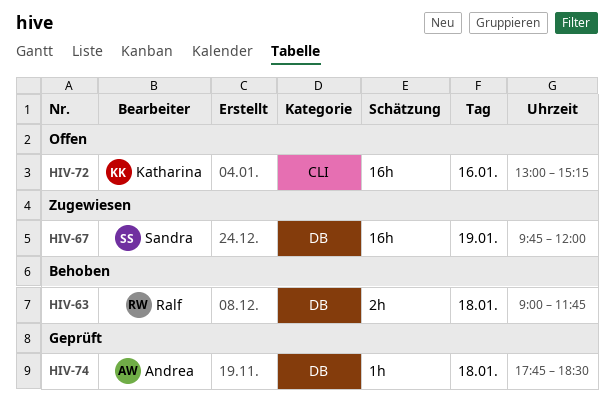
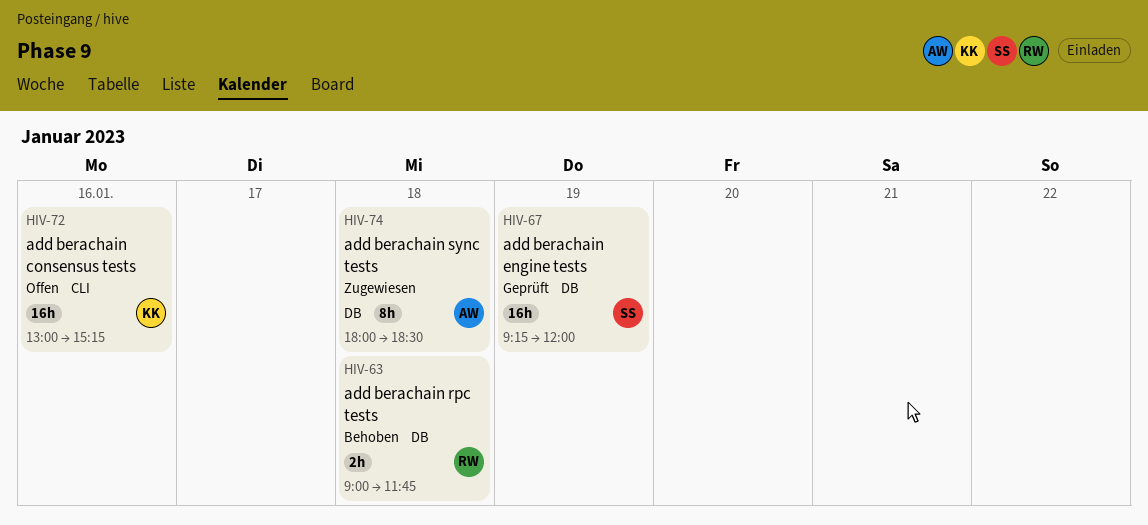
HIV-67, status: Zugewiesen -> Geprüft
HIV-67, begins: 09:45 -> 09:15
HIV-74, status: Geprüft -> Zugewiesen
HIV-74, estimate: 1h -> 8h
HIV-74, begins: 17:45 -> 18:00

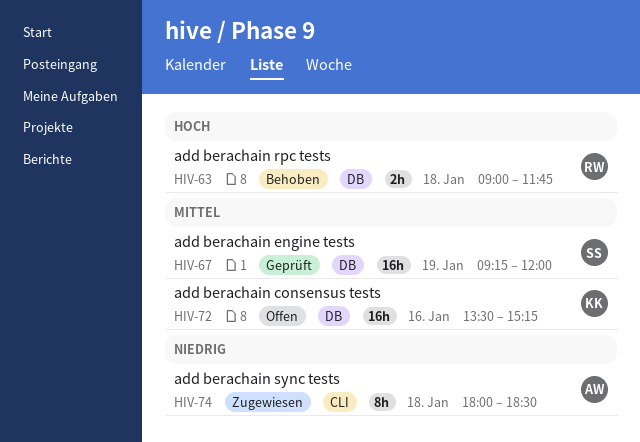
HIV-72, label: CLI -> DB
HIV-72, begins: 13:00 -> 13:30
HIV-74, label: DB -> CLI

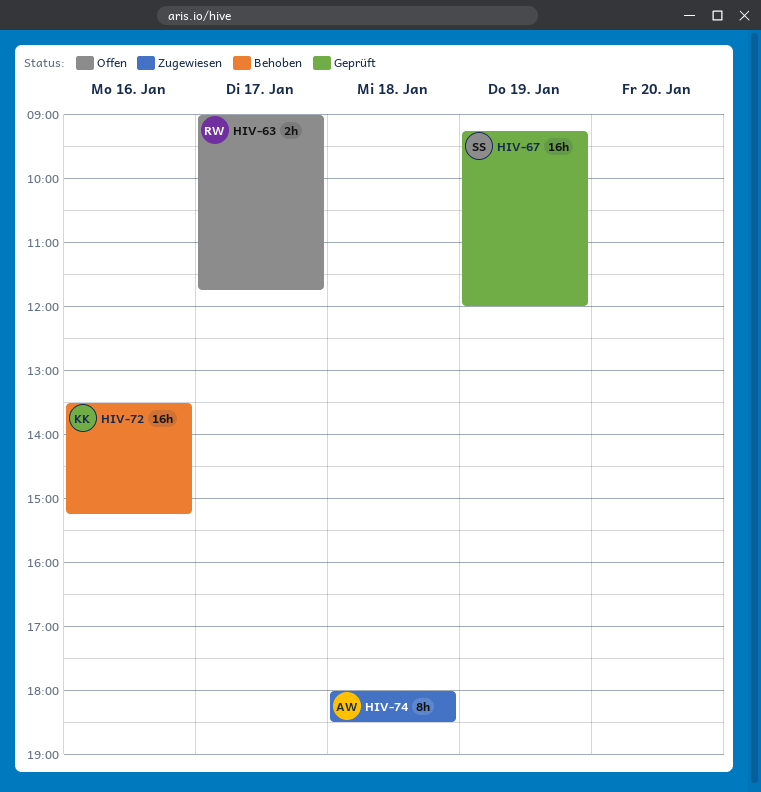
HIV-63, status: Behoben -> Offen
HIV-63, day: Jan 18 -> Jan 17
HIV-72, status: Offen -> Behoben

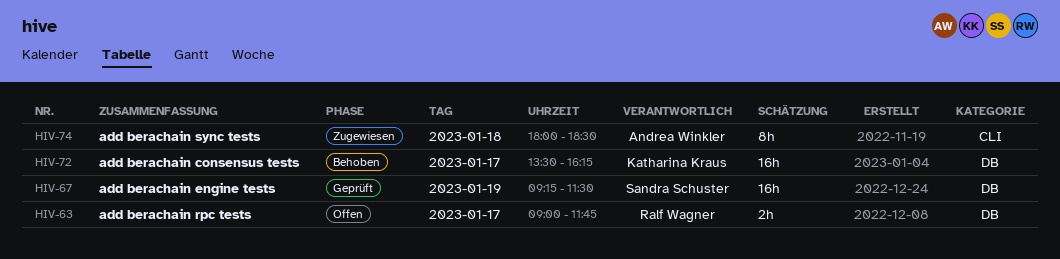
HIV-67, ends: 12:00 -> 11:30
HIV-72, day: Jan 16 -> Jan 17
HIV-72, ends: 15:15 -> 16:15

